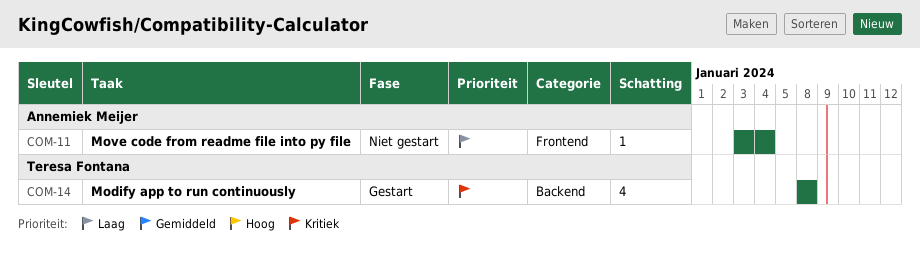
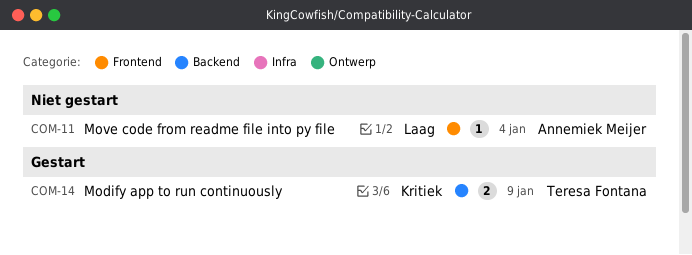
COM-14, estimate: 4 -> 2
COM-14, due: Jan 8 -> Jan 9

